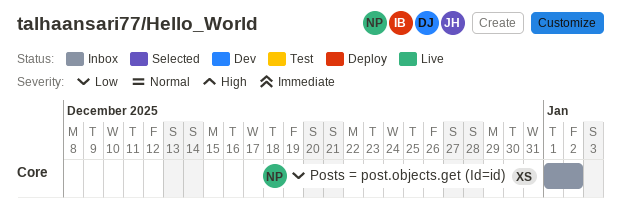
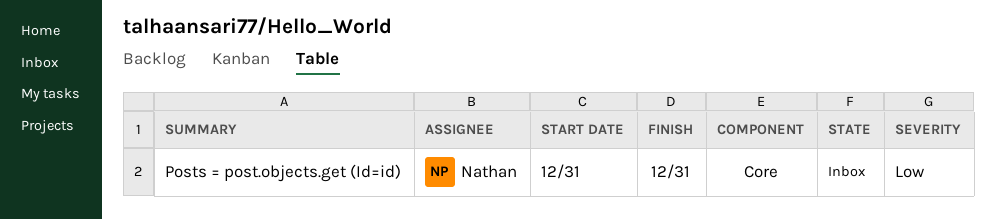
Posts = post.objects.get (Id=id), start: Jan 1 -> Dec 31
Posts = post.objects.get (Id=id), due: Jan 2 -> Dec 31

